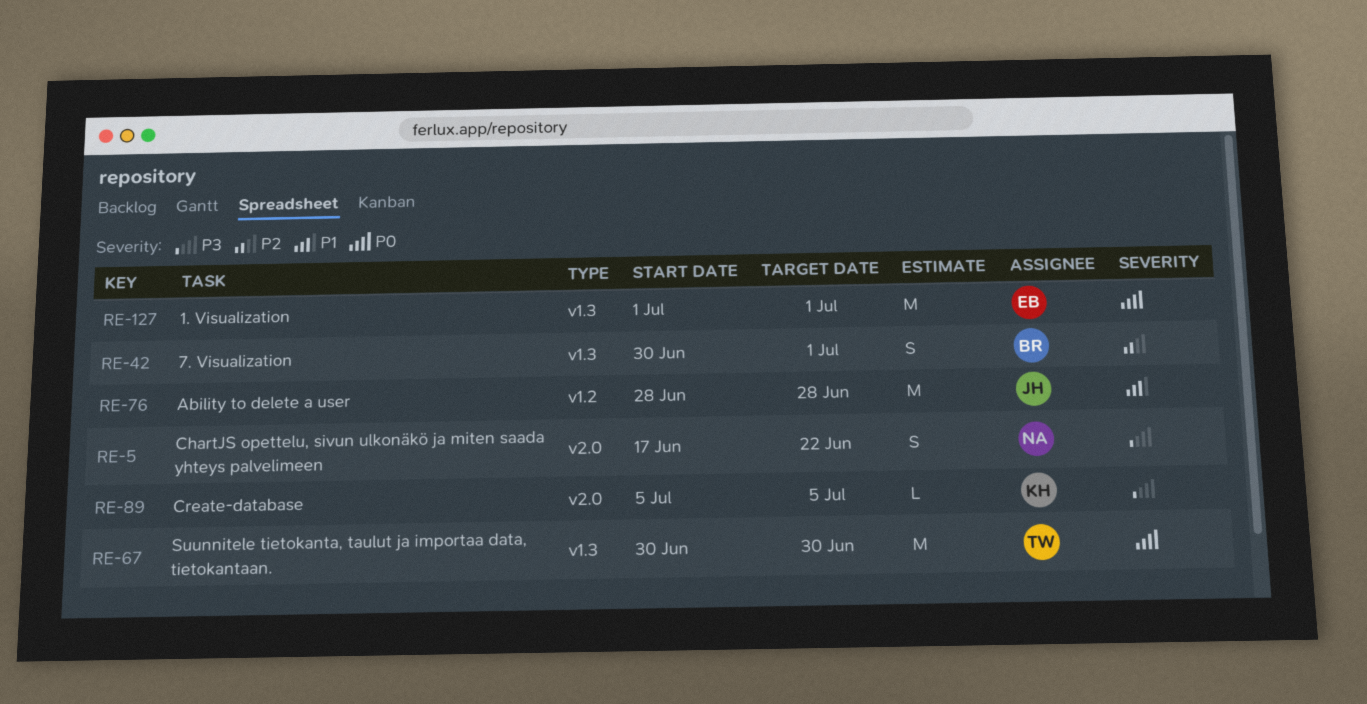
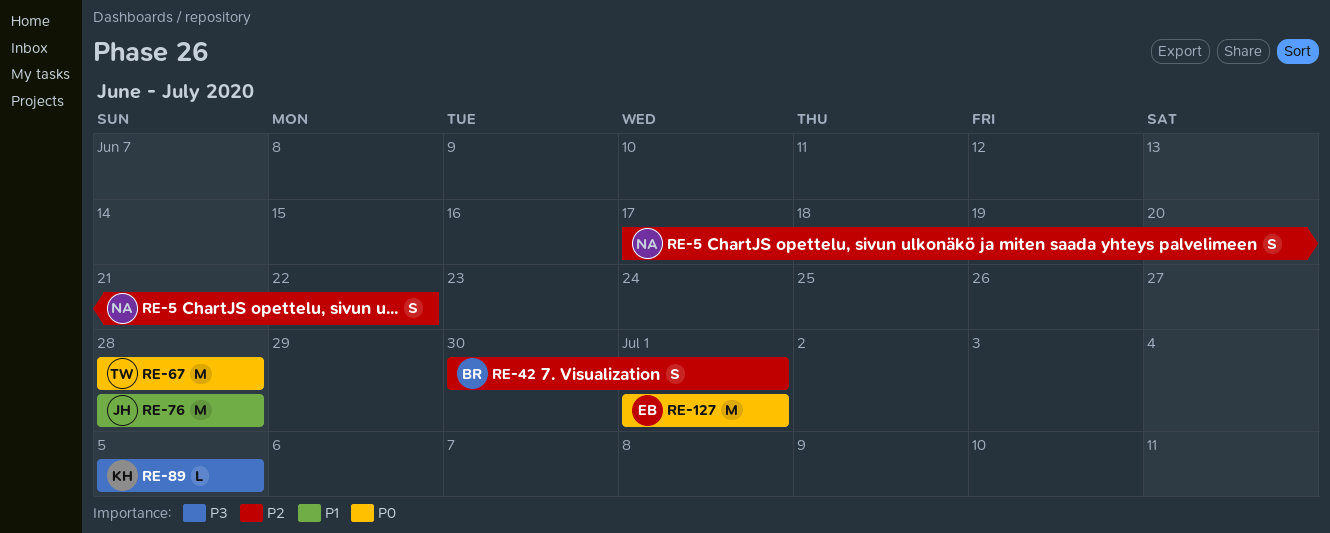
RE-5, priority: P3 -> P2
RE-67, start: Jun 30 -> Jun 28
RE-67, due: Jun 30 -> Jun 28

